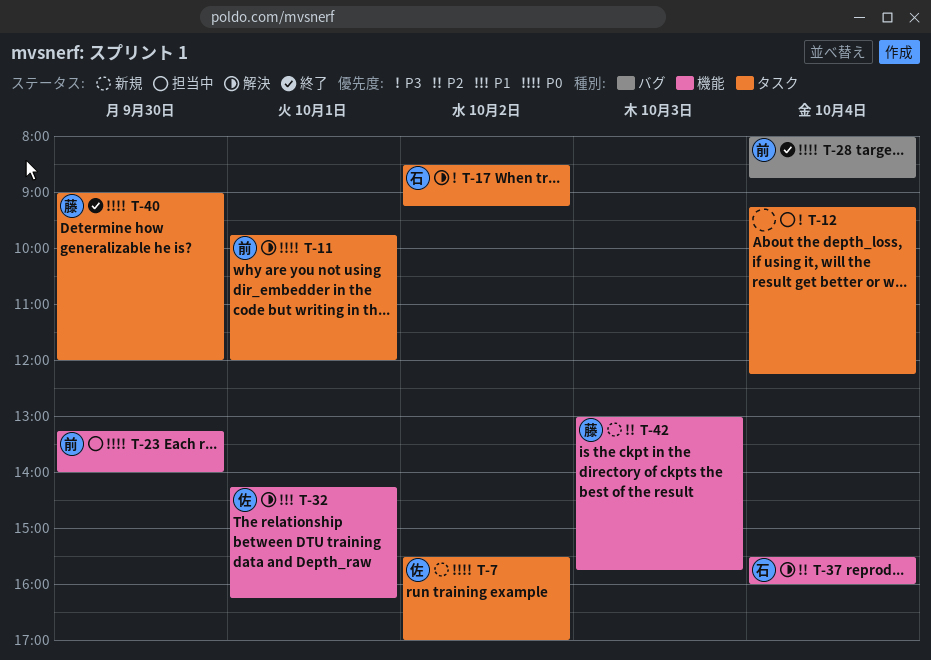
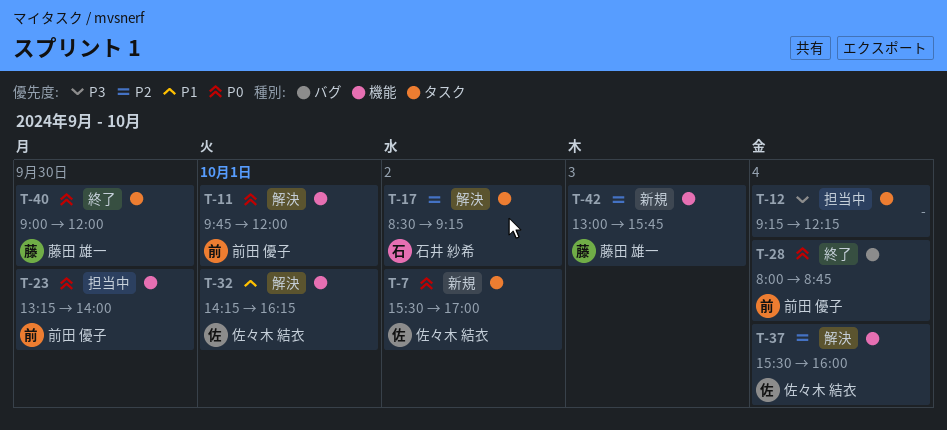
T-11, label: タスク -> 機能
T-17, priority: P3 -> P2
T-37, owner: 石井 紗希 -> 佐々木 結衣

